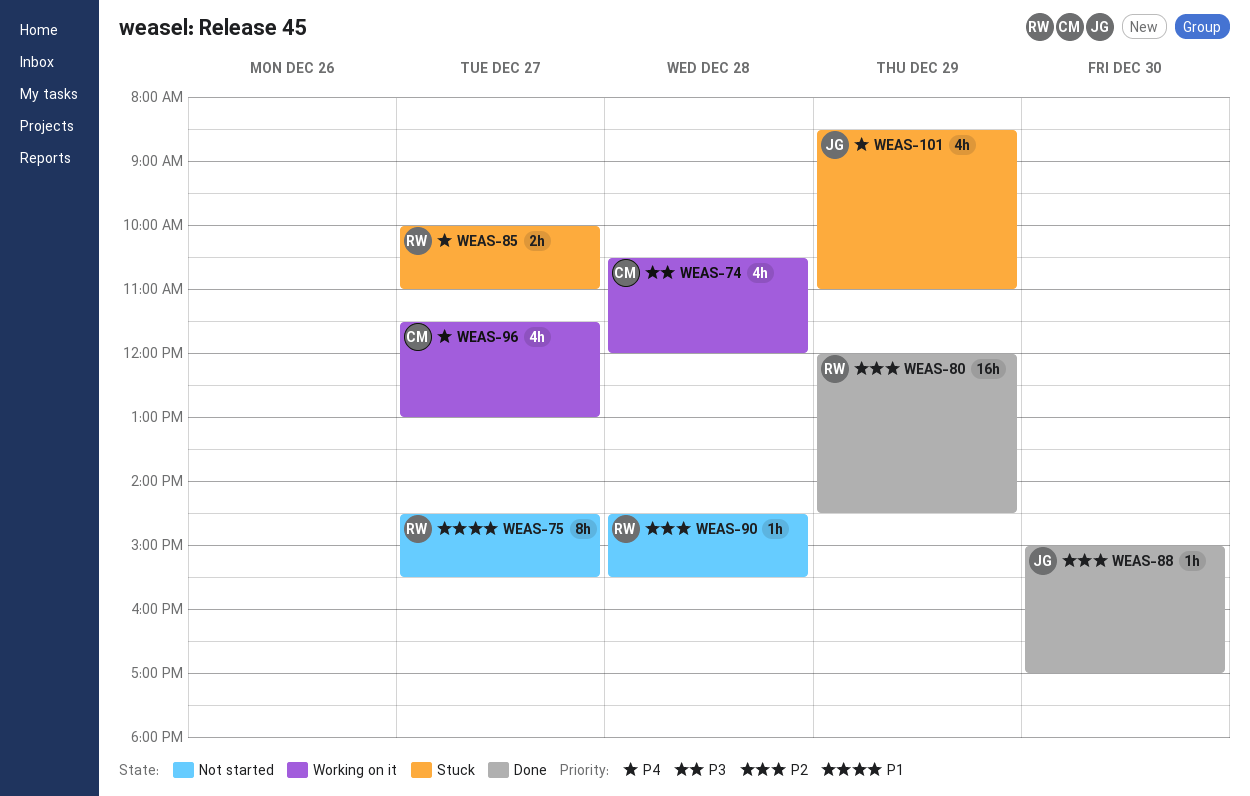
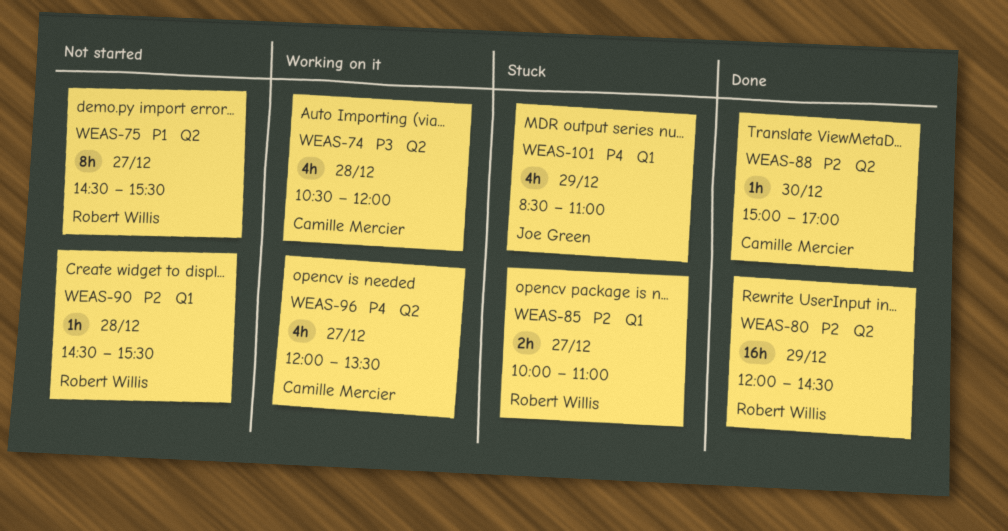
WEAS-85, priority: P4 -> P2
WEAS-88, owner: Joe Green -> Camille Mercier
WEAS-96, begins: 11:30 -> 12:00
WEAS-96, ends: 13:00 -> 13:30

